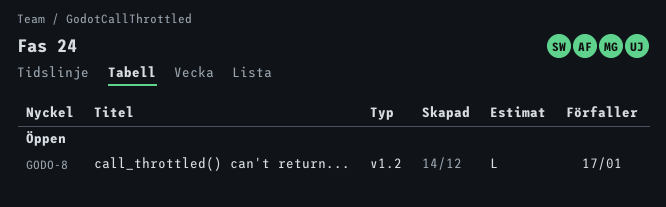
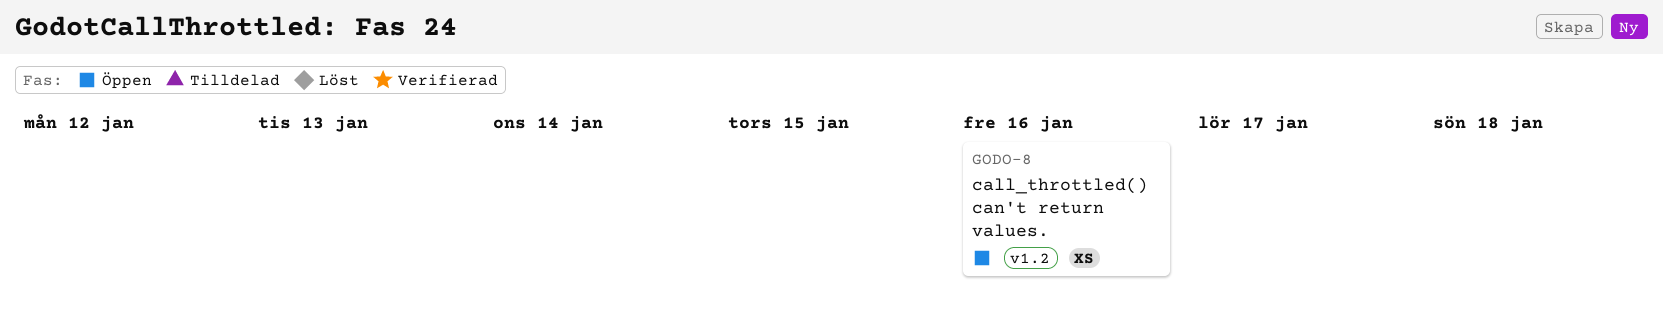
GODO-8, estimate: L -> XS
GODO-8, due: Jan 17 -> Jan 16

